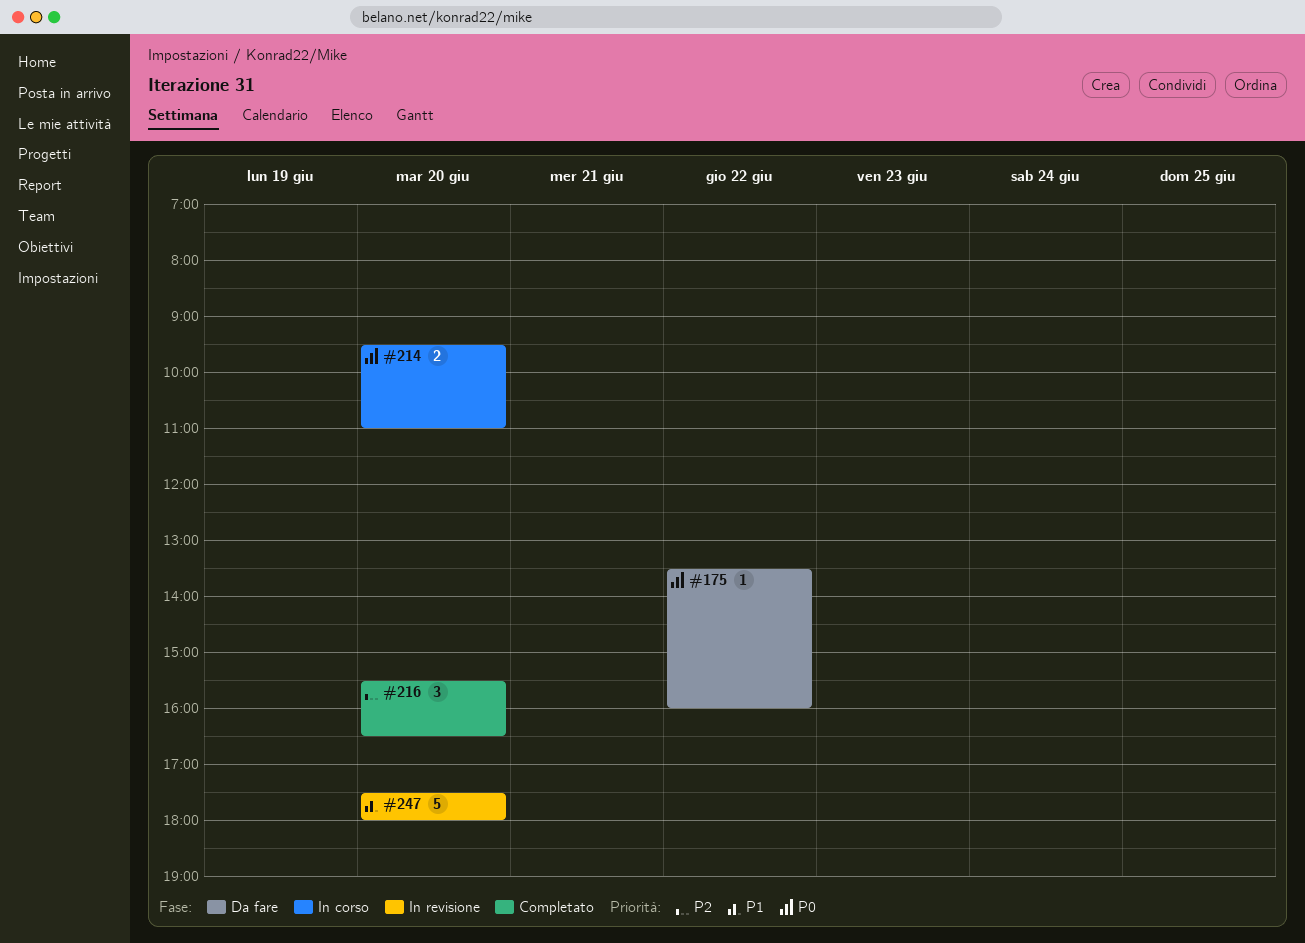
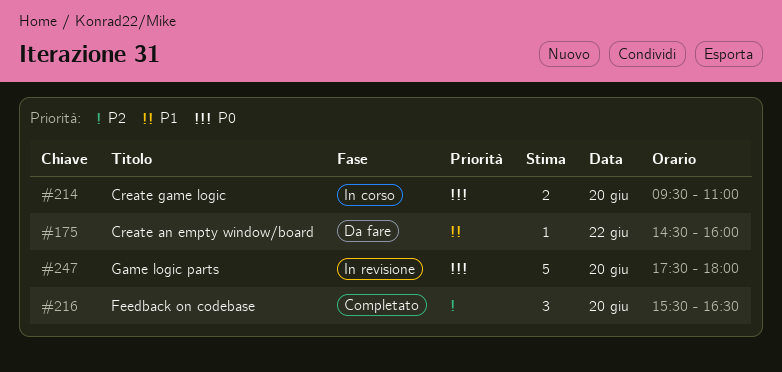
#175, priority: P0 -> P1
#175, begins: 13:30 -> 14:30
#247, priority: P1 -> P0

